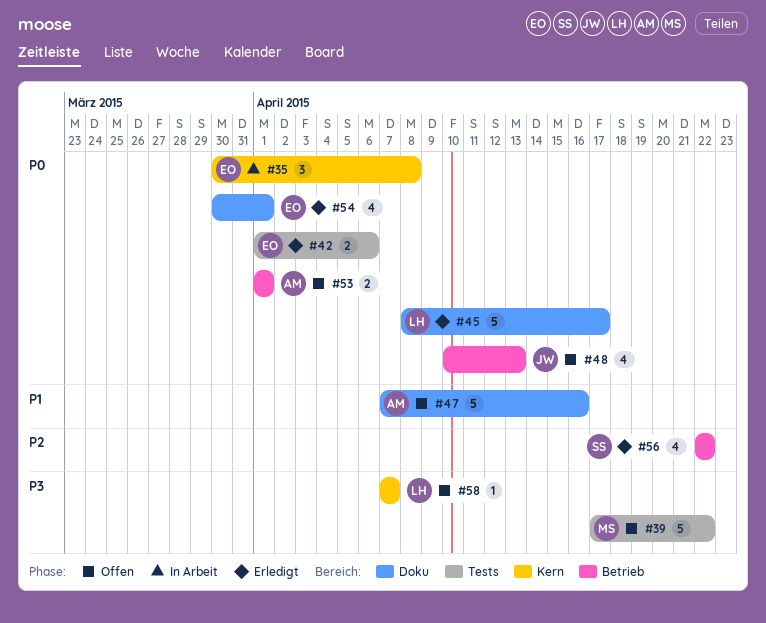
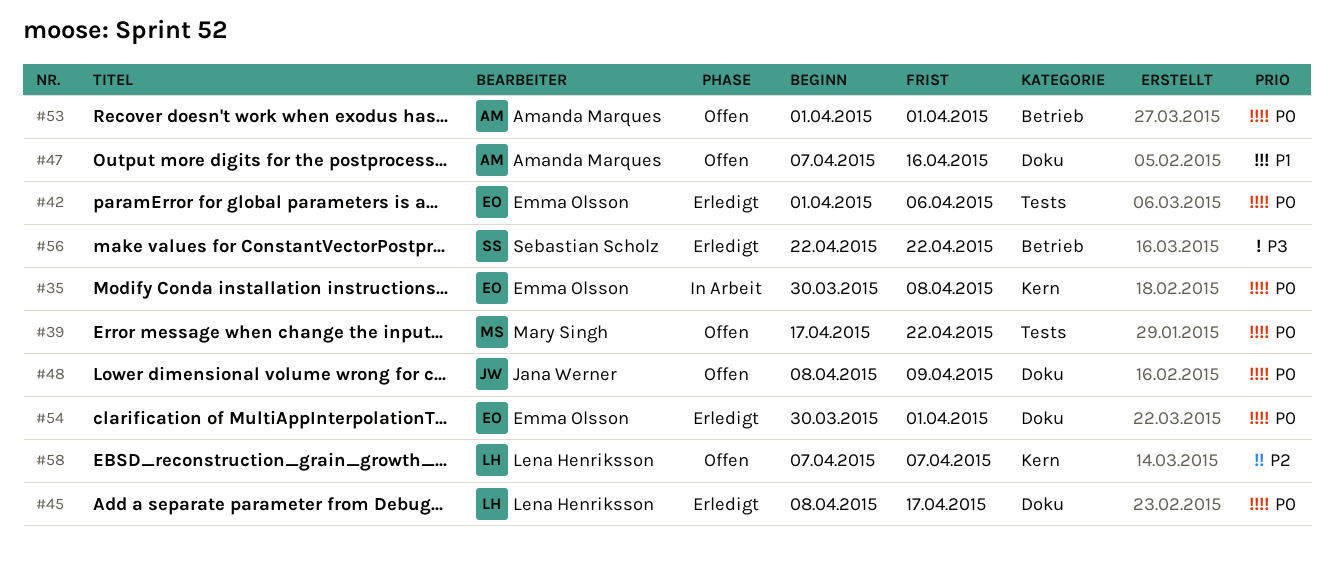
#39, priority: P3 -> P0
#48, label: Betrieb -> Doku
#48, start: Apr 10 -> Apr 8
#48, due: Apr 13 -> Apr 9
#56, priority: P2 -> P3
#58, priority: P3 -> P2

